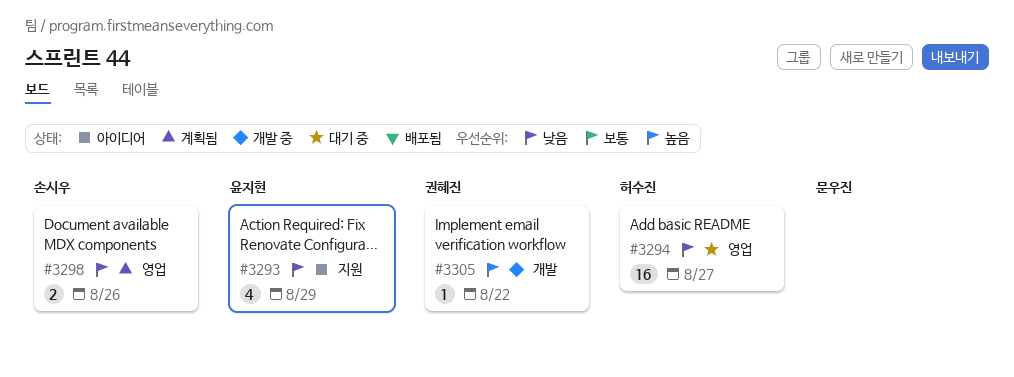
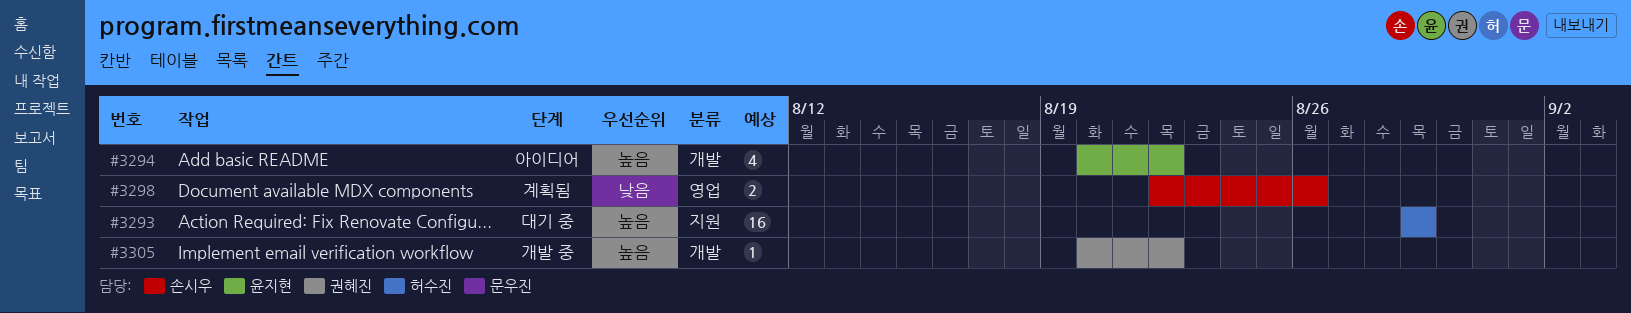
#3293, status: 아이디어 -> 대기 중
#3293, owner: 윤지현 -> 허수진
#3293, priority: 낮음 -> 높음
#3293, estimate: 4 -> 16
#3294, status: 대기 중 -> 아이디어
#3294, owner: 허수진 -> 윤지현
#3294, priority: 낮음 -> 높음
#3294, label: 영업 -> 개발
#3294, estimate: 16 -> 4
#3294, due: Aug 27 -> Aug 22

